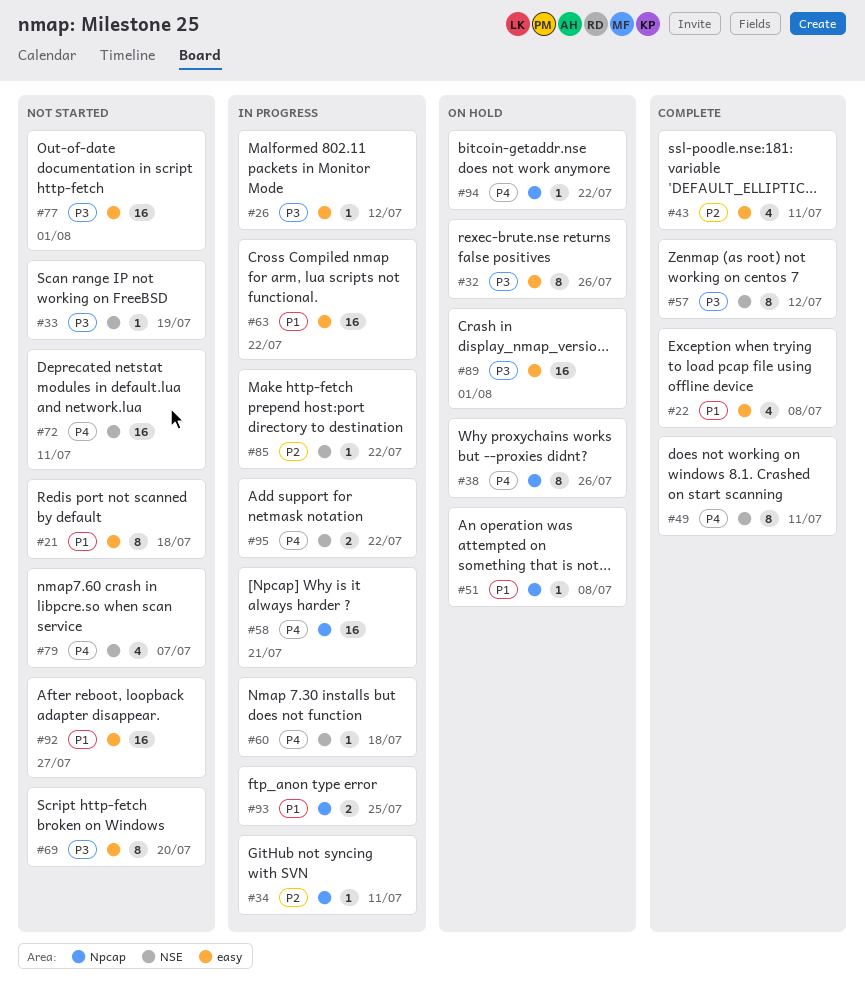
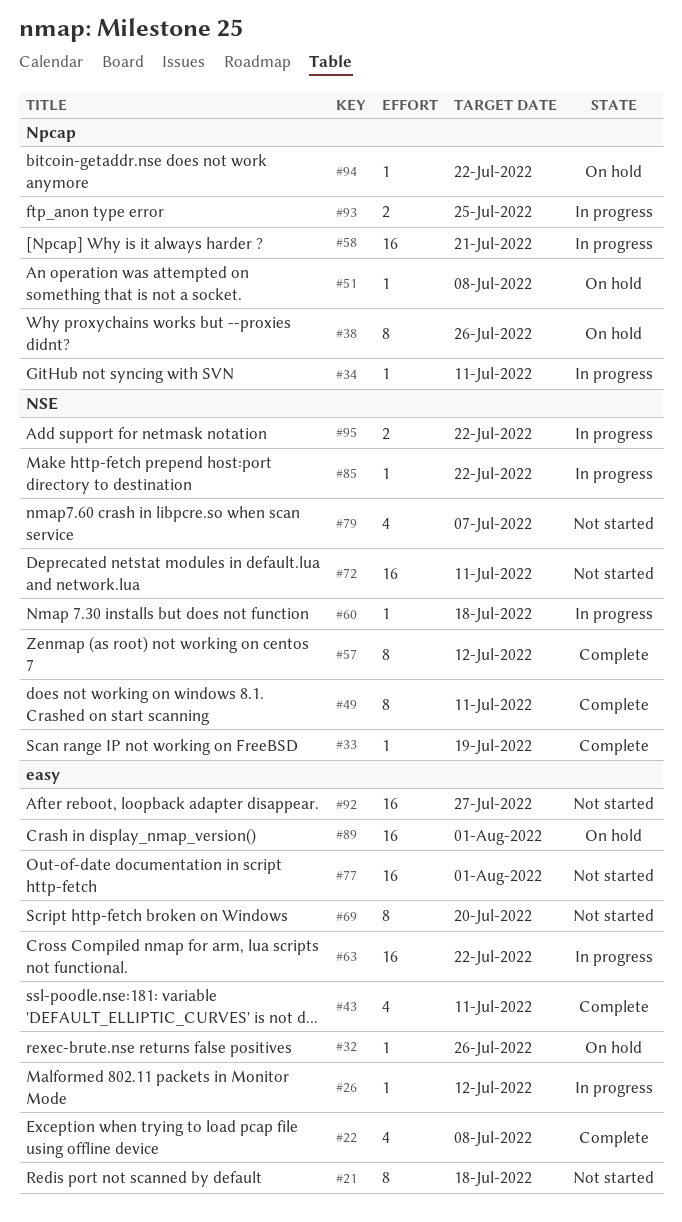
#32, estimate: 8 -> 1
#33, status: Not started -> Complete

